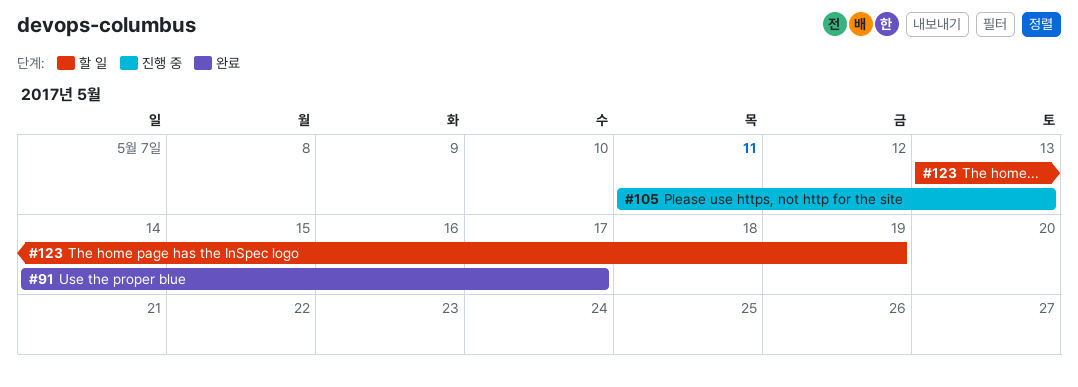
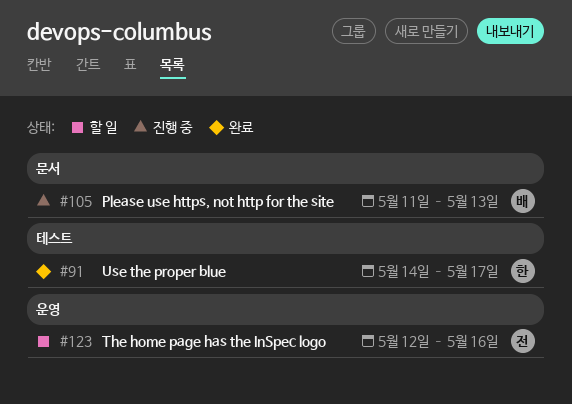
#123, start: May 13 -> May 12
#123, due: May 19 -> May 16

